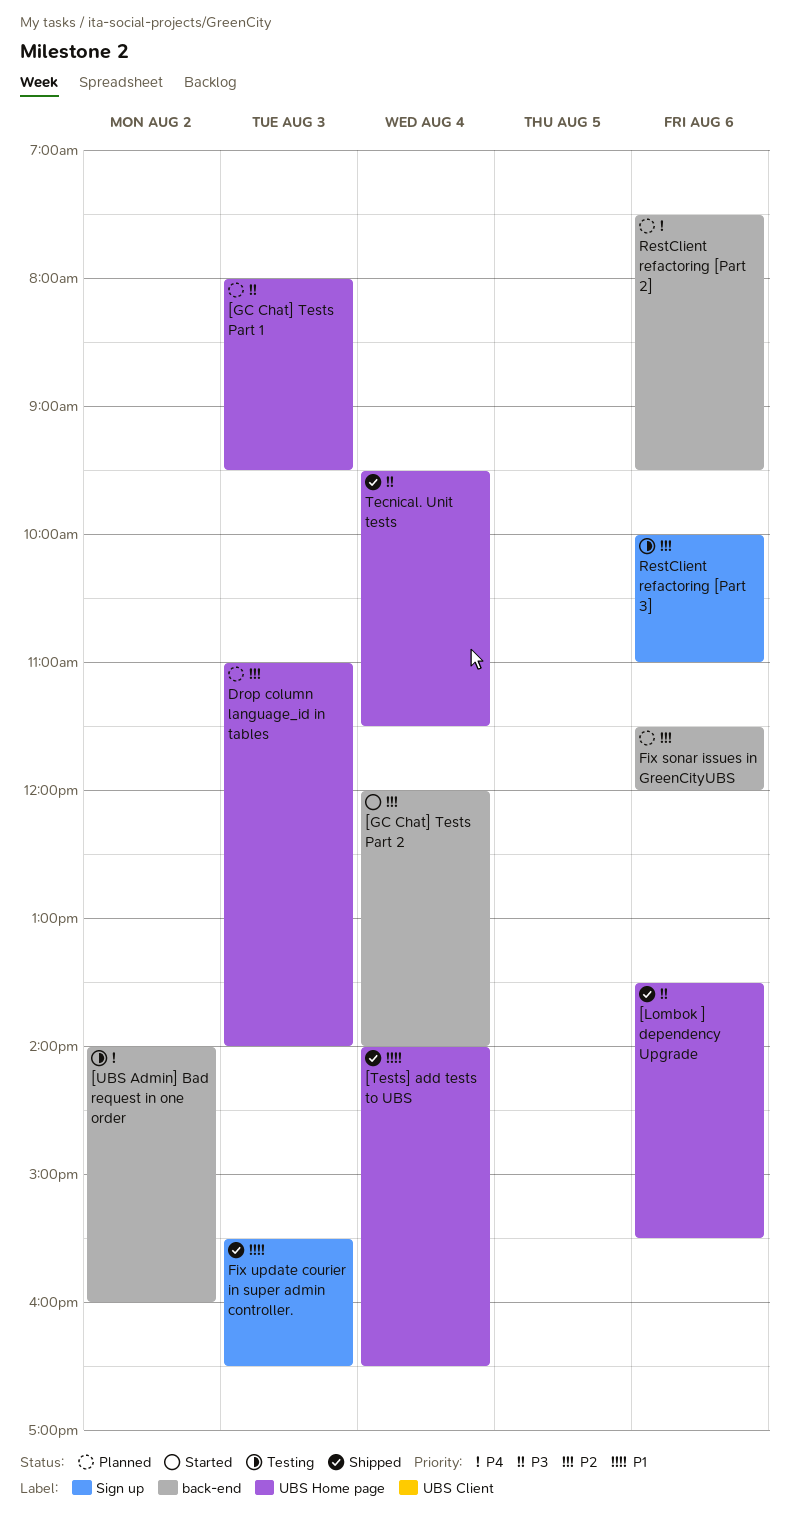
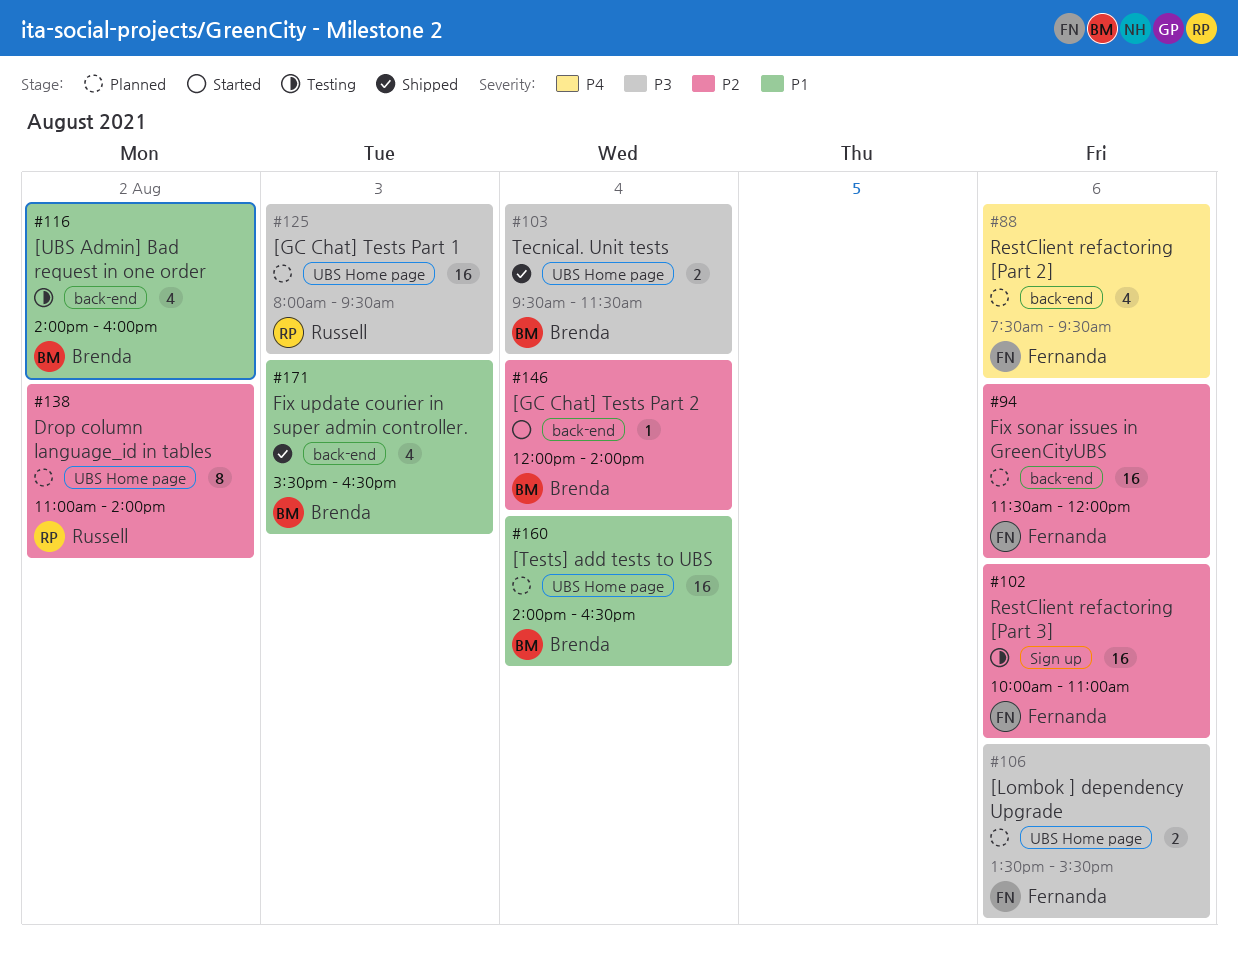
[Lombok ] dependency Upgrade, status: Shipped -> Planned
[Tests] add tests to UBS, status: Shipped -> Planned
[UBS Admin] Bad request in one order, priority: P4 -> P1
Drop column language_id in tables, day: Aug 3 -> Aug 2
Fix update courier in super admin controller., label: Sign up -> back-end

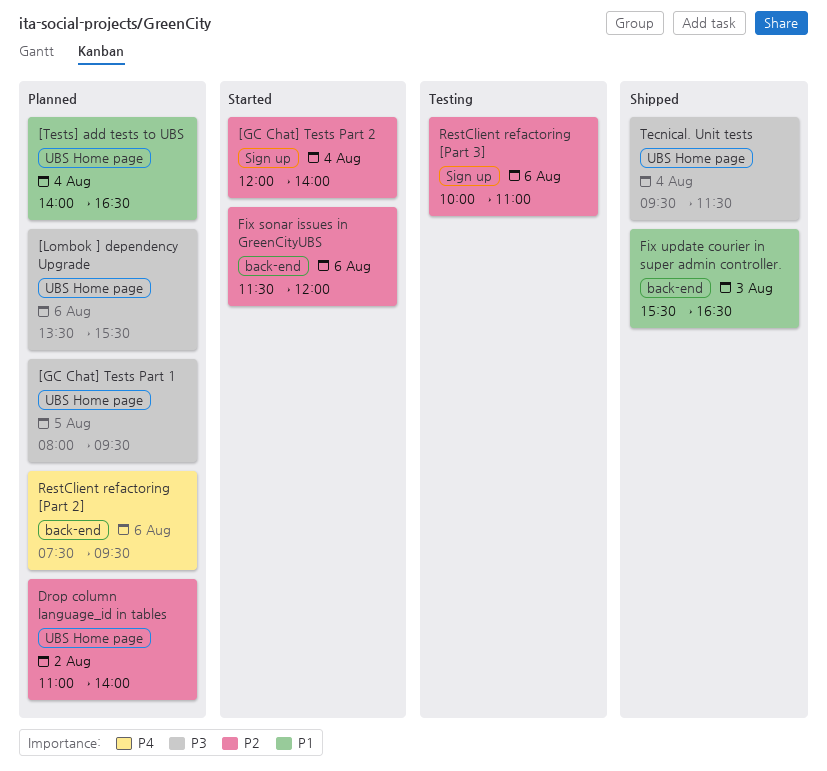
[GC Chat] Tests Part 1, day: Aug 3 -> Aug 5
[GC Chat] Tests Part 2, label: back-end -> Sign up
[UBS Admin] Bad request in one order: present -> none
Fix sonar issues in GreenCityUBS, status: Planned -> Started

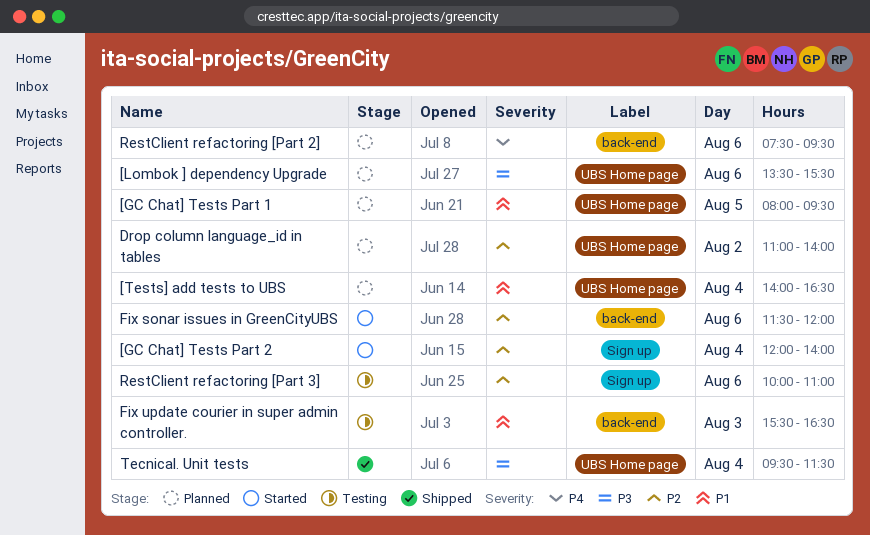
[GC Chat] Tests Part 1, priority: P3 -> P1
Fix update courier in super admin controller., status: Shipped -> Testing

